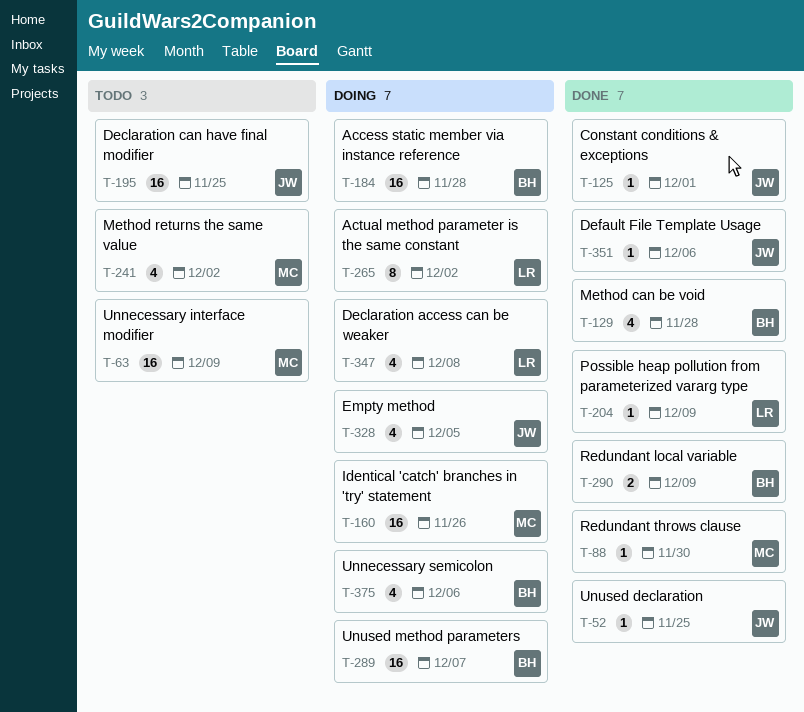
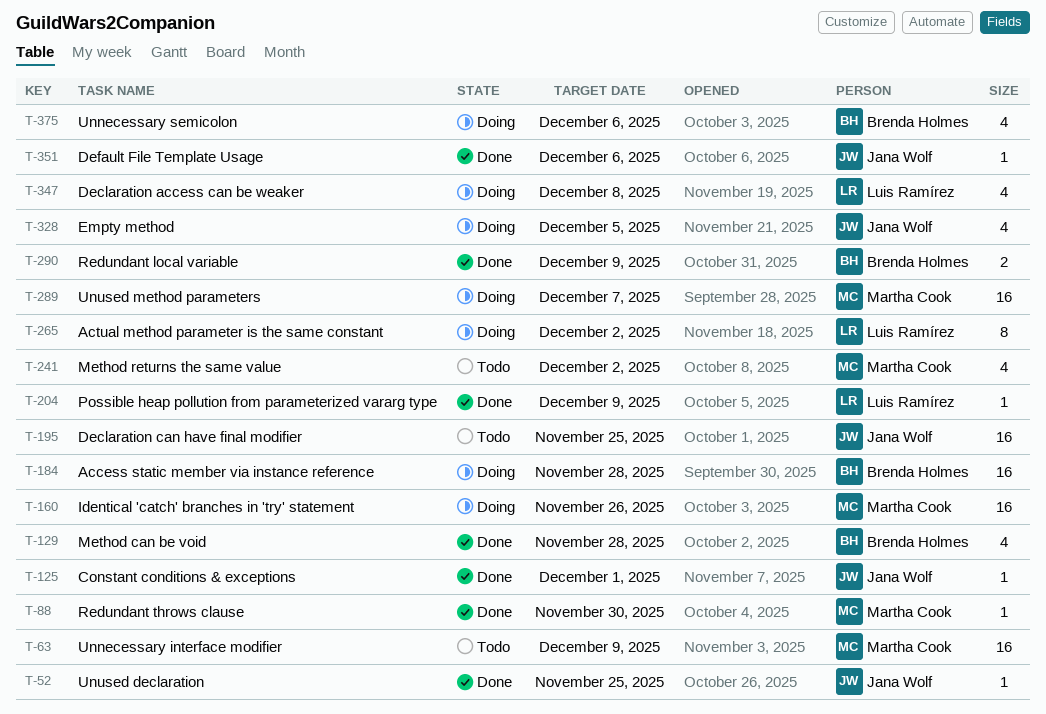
T-289, owner: Brenda Holmes -> Martha Cook

